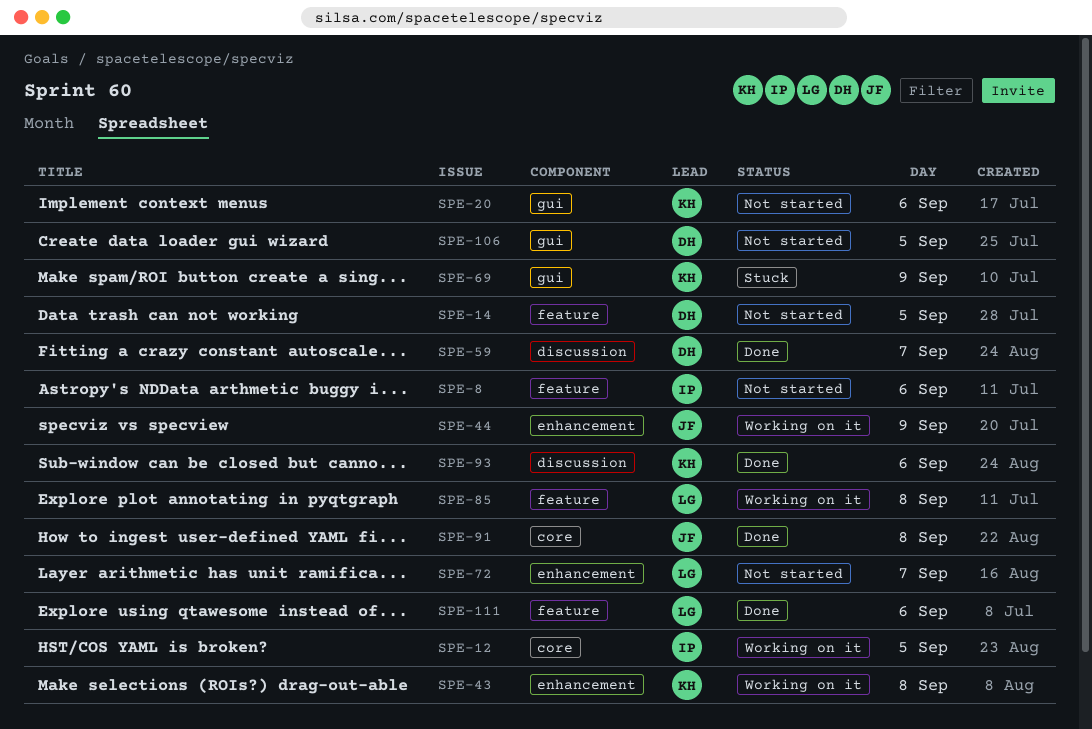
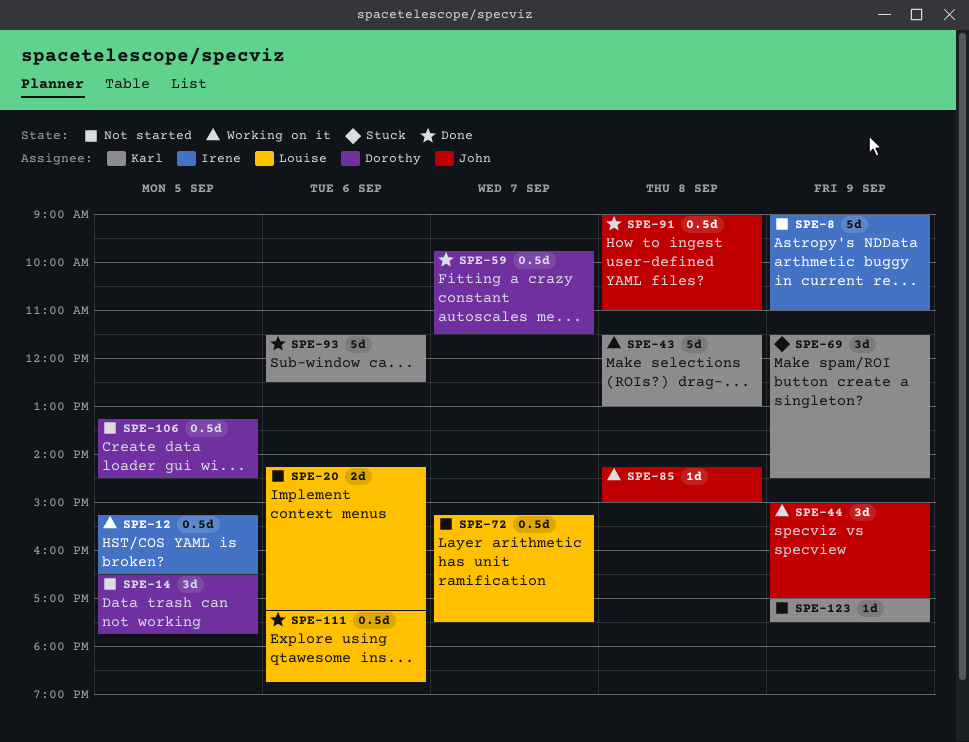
SPE-8, day: Sep 6 -> Sep 9
SPE-20, owner: Karl -> Louise
SPE-85, owner: Louise -> John
SPE-123: none -> present

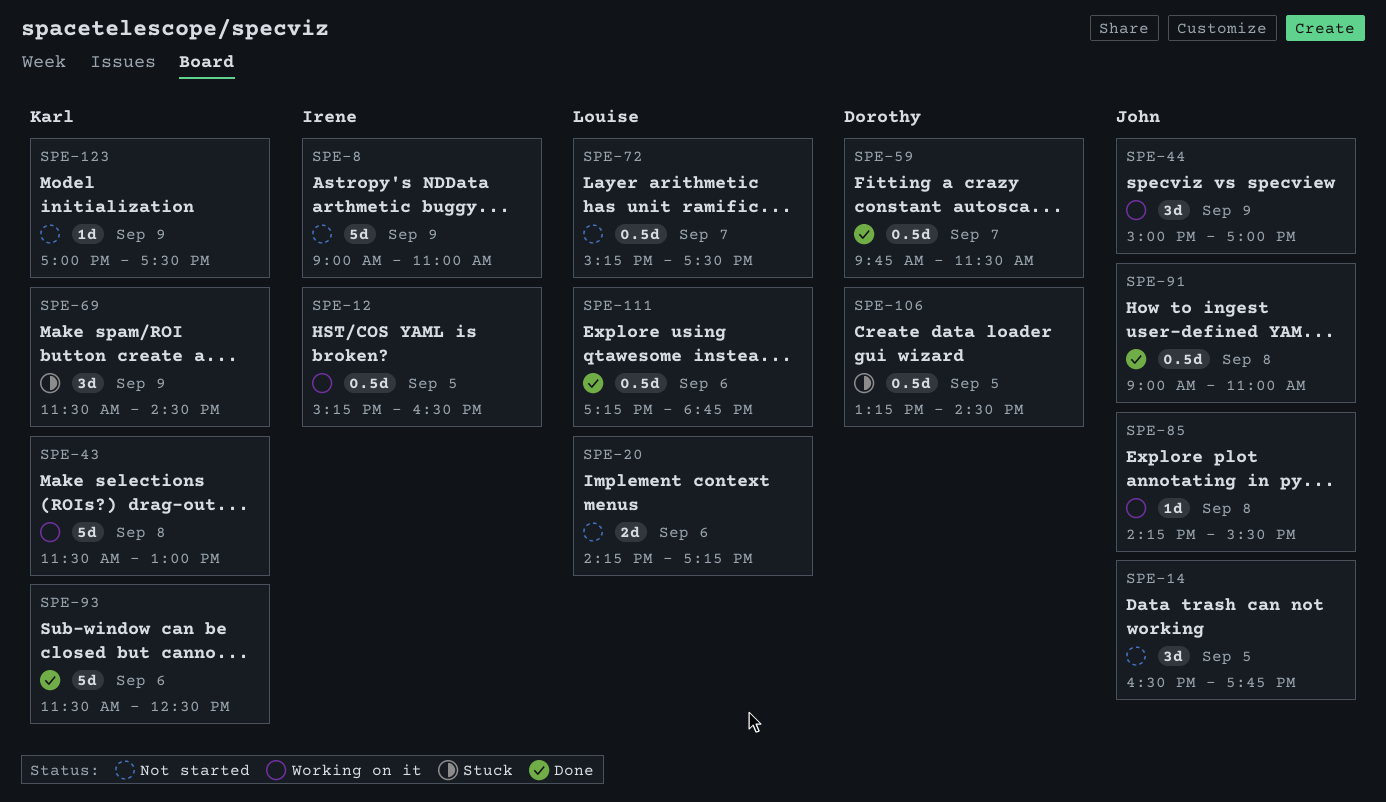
SPE-14, owner: Dorothy -> John
SPE-85, ends: 15:00 -> 15:30
SPE-106, status: Not started -> Stuck

